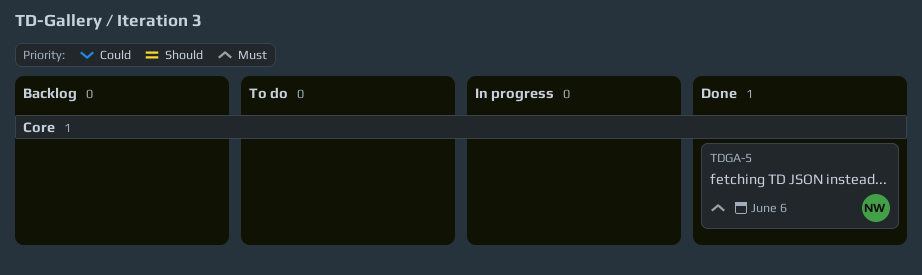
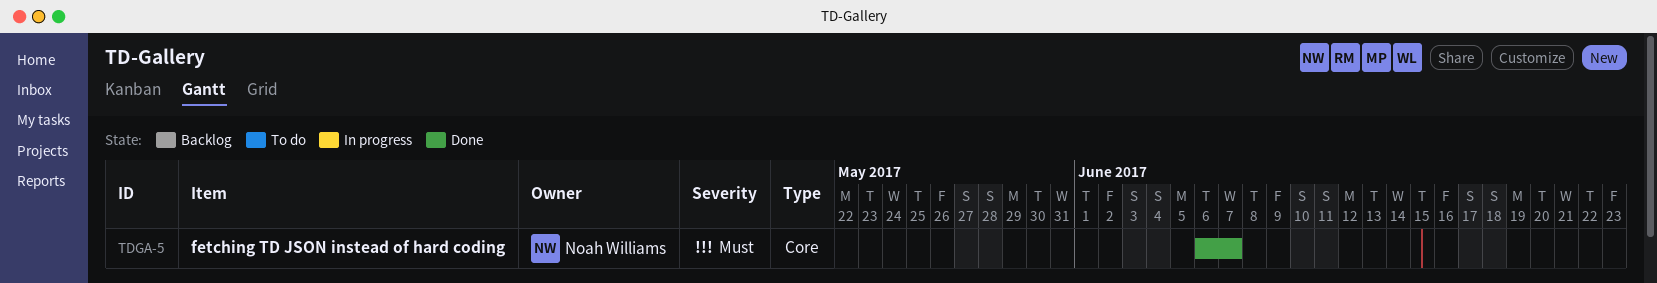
TDGA-5, due: Jun 6 -> Jun 7

